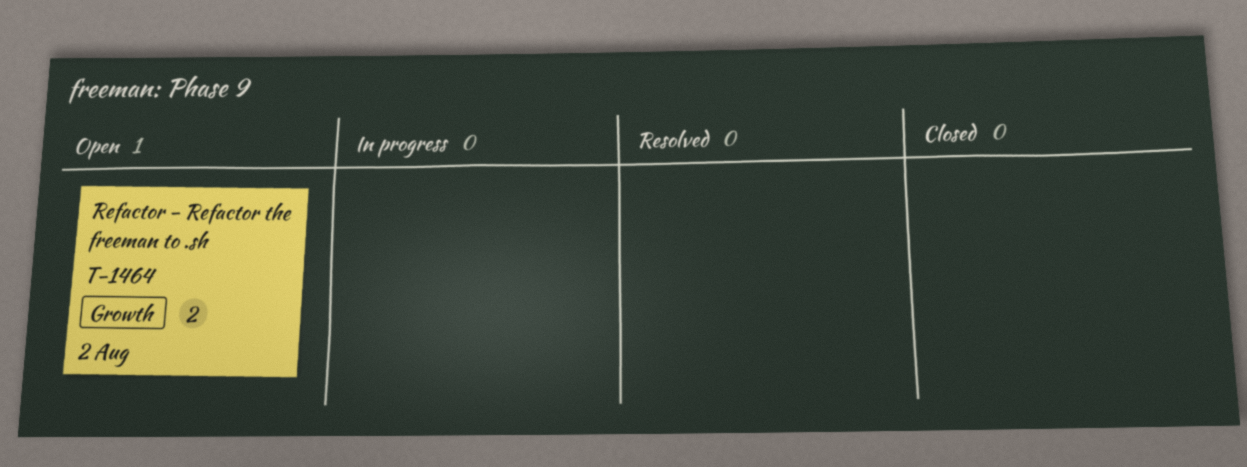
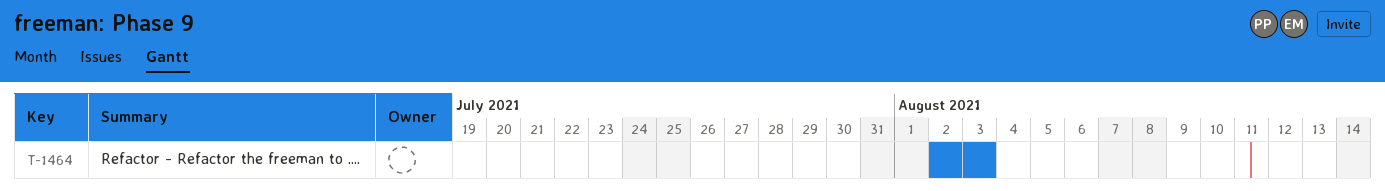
T-1464, due: Aug 2 -> Aug 3

